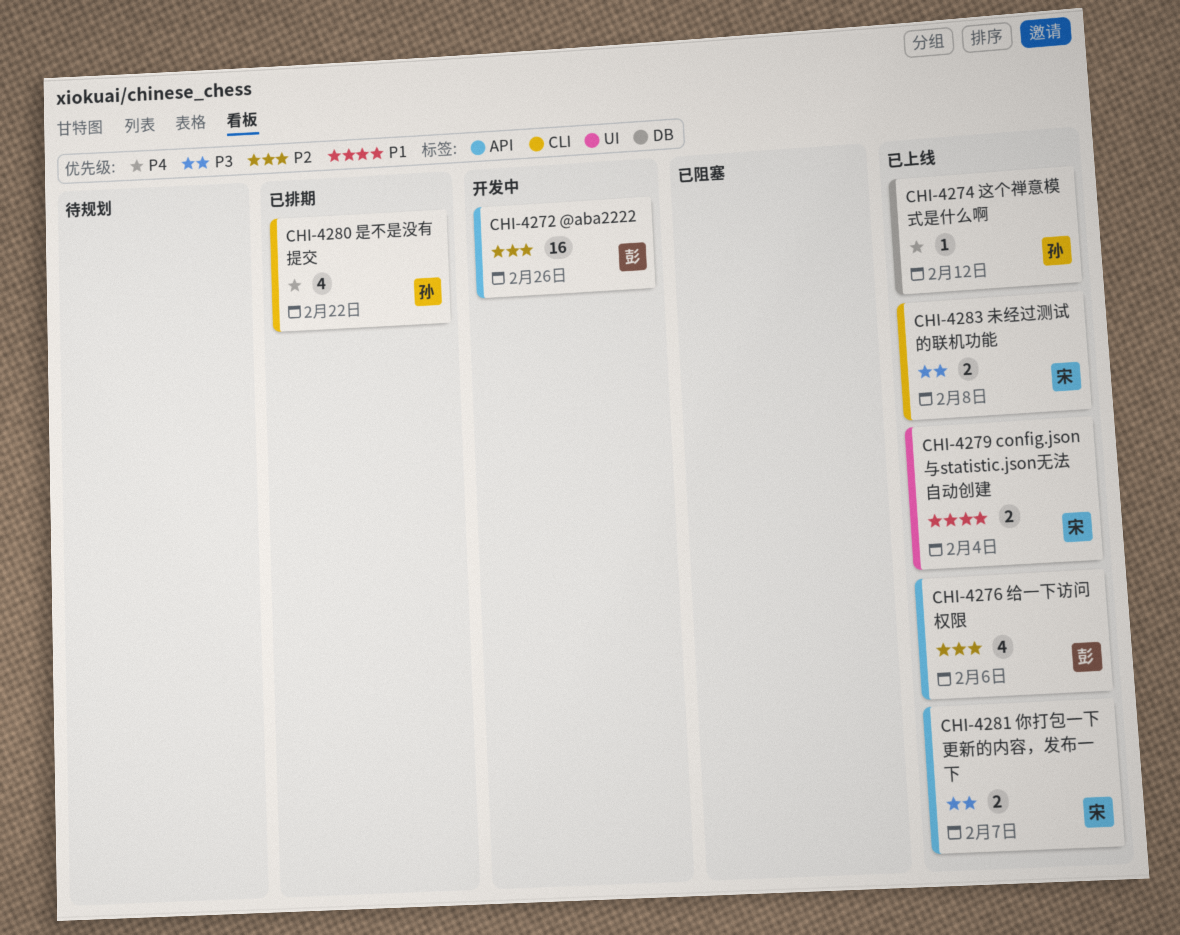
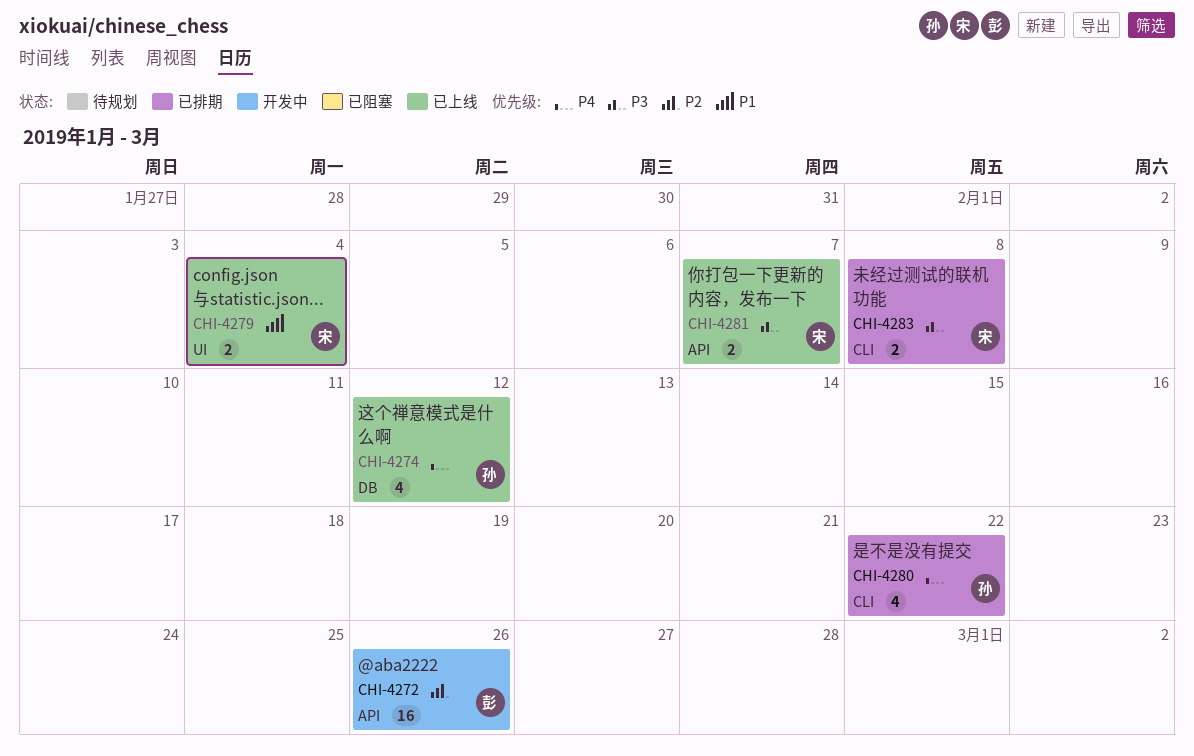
CHI-4274, estimate: 1 -> 4
CHI-4276: present -> none
CHI-4283, status: 已上线 -> 已排期

